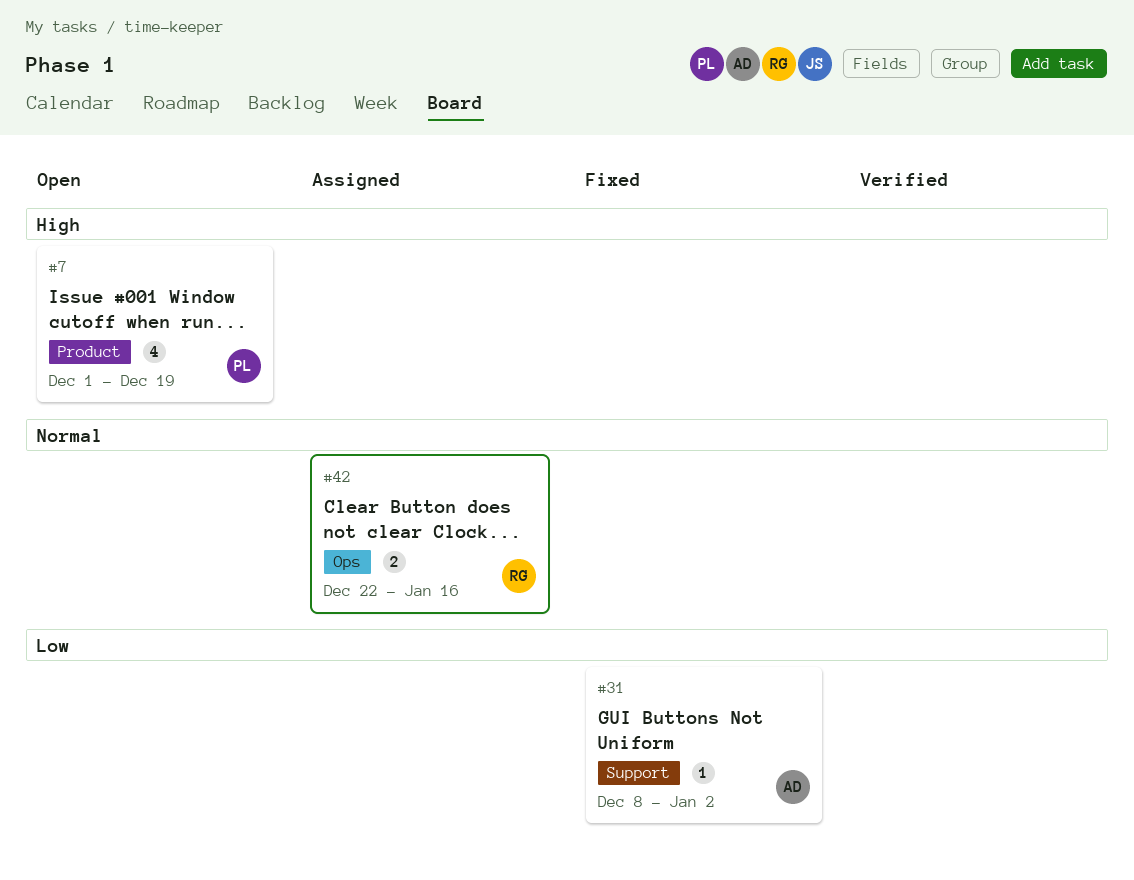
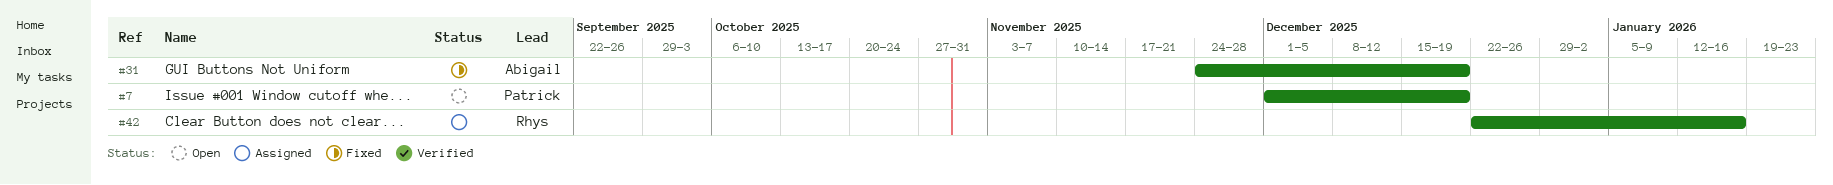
#31, start: Dec 8 -> Nov 24
#31, due: Jan 2 -> Dec 19

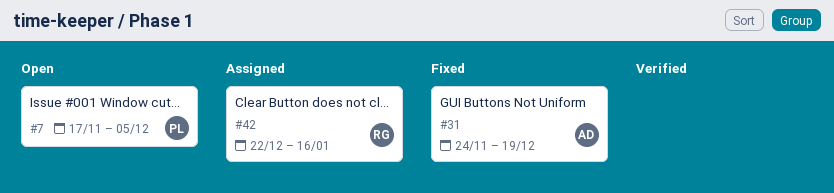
#7, start: Dec 1 -> Nov 17
#7, due: Dec 19 -> Dec 5

